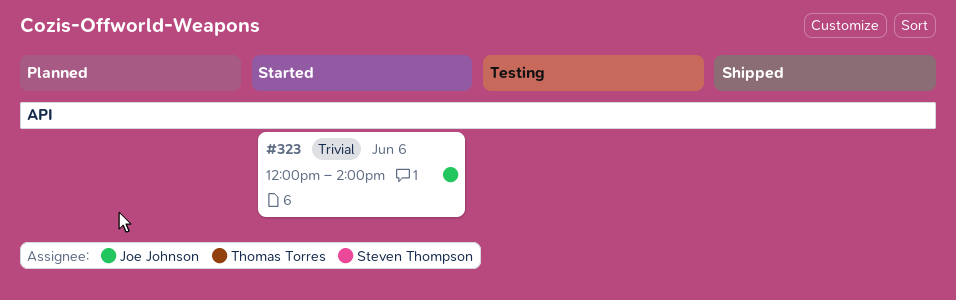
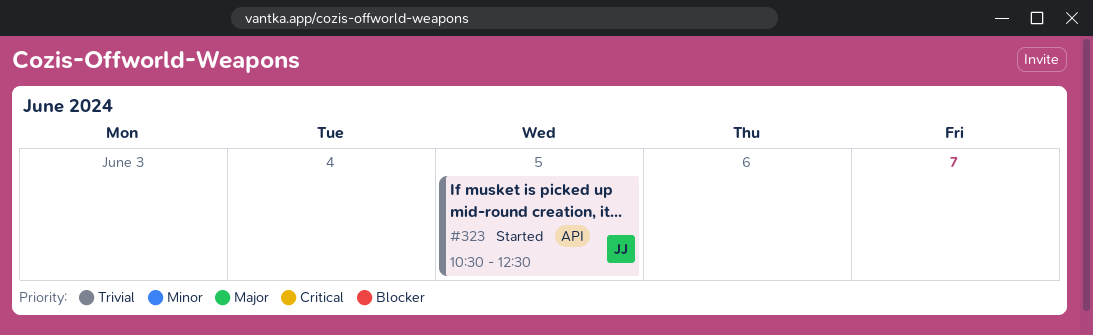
#323, day: Jun 6 -> Jun 5
#323, begins: 12:00 -> 10:30
#323, ends: 14:00 -> 12:30

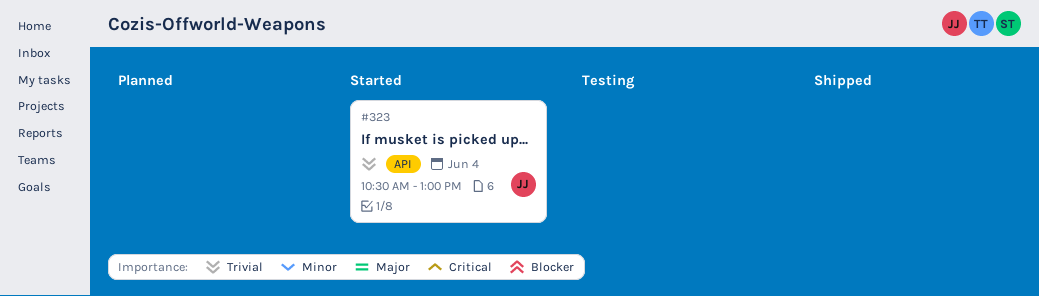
#323, day: Jun 5 -> Jun 4
#323, ends: 12:30 -> 13:00

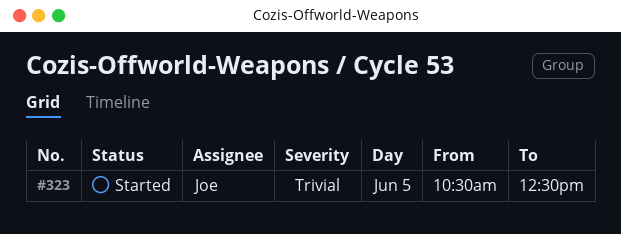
#323, day: Jun 4 -> Jun 5
#323, ends: 13:00 -> 12:30

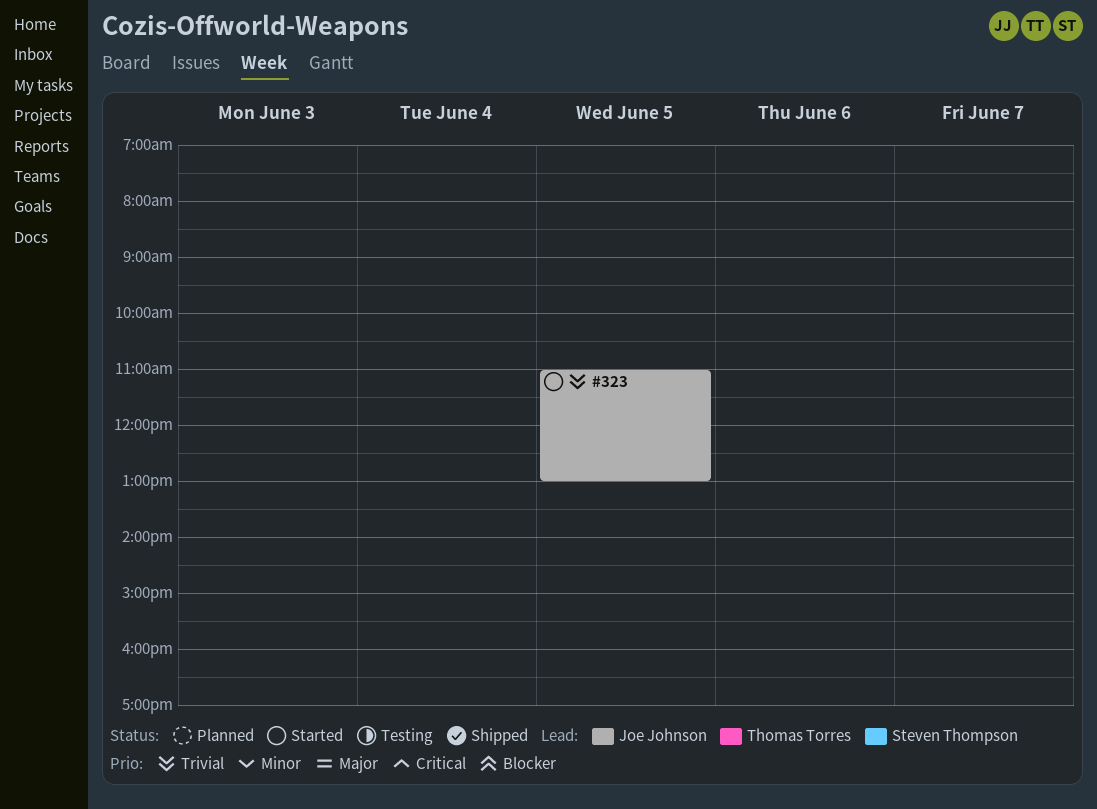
#323, begins: 10:30 -> 11:00
#323, ends: 12:30 -> 13:00

